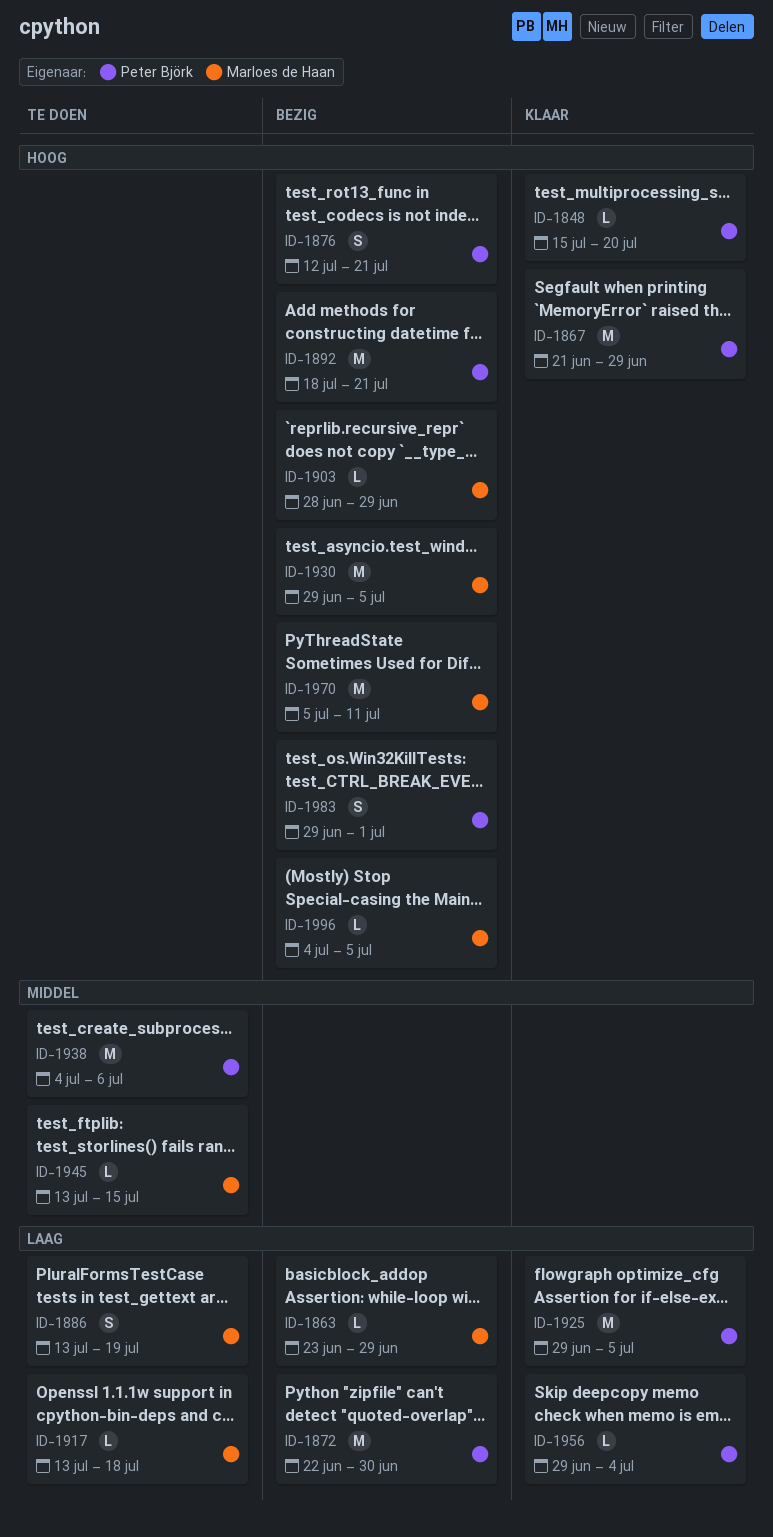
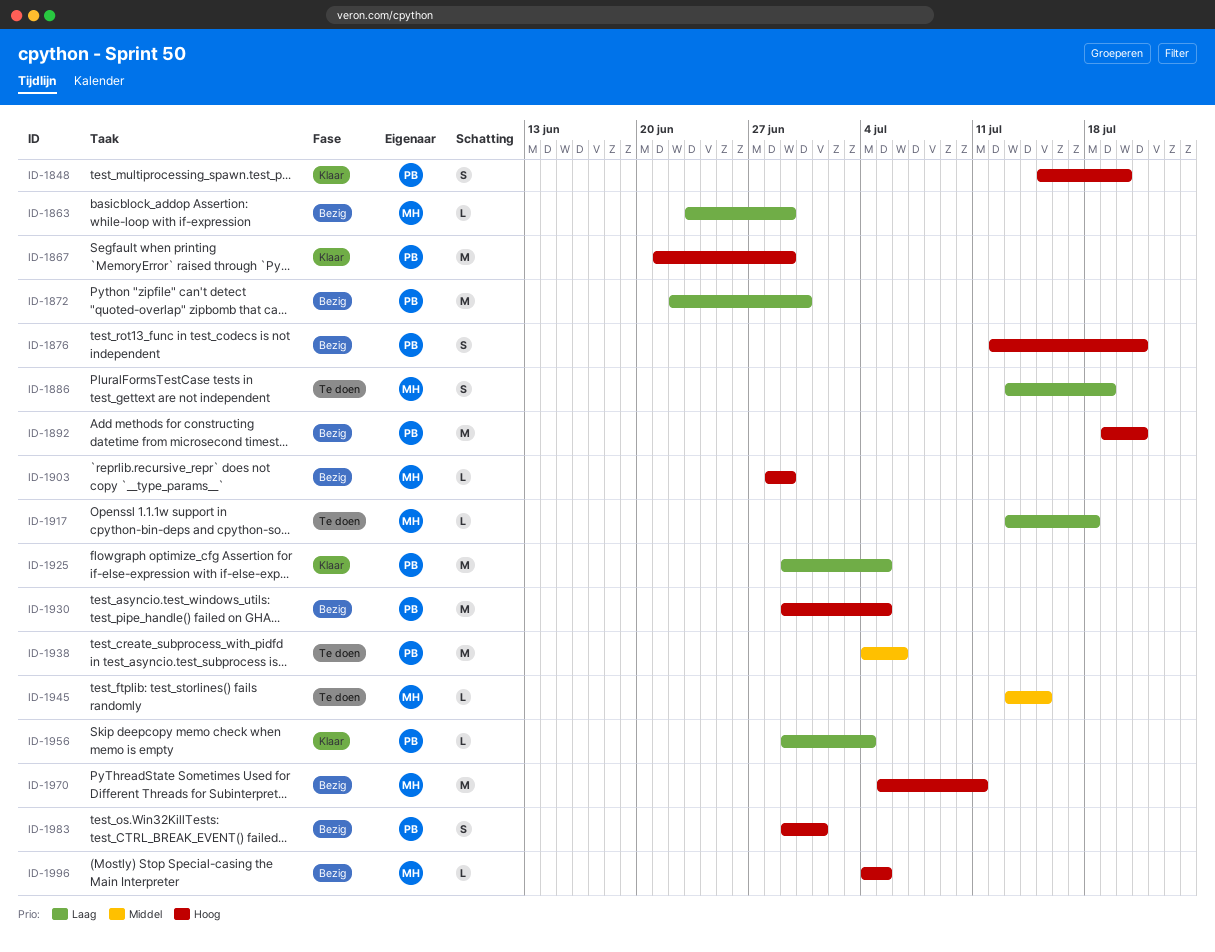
ID-1848, estimate: L -> S
ID-1892, start: Jul 18 -> Jul 19
ID-1930, owner: Marloes de Haan -> Peter Björk

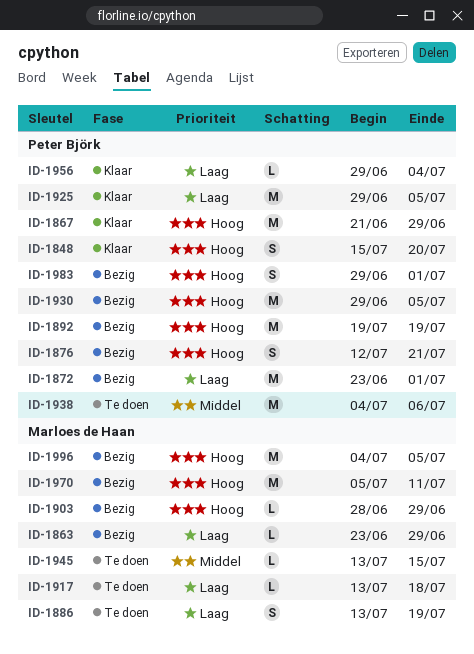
ID-1872, start: Jun 22 -> Jun 23
ID-1872, due: Jun 30 -> Jul 1
ID-1892, due: Jul 21 -> Jul 19
ID-1996, estimate: L -> M

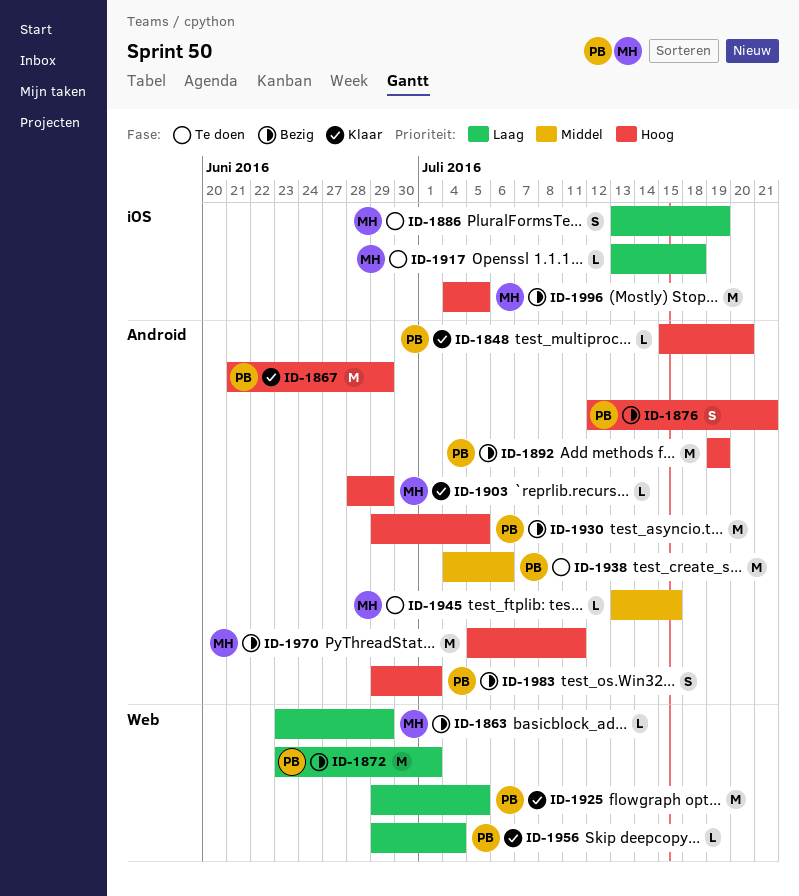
ID-1848, estimate: S -> L
ID-1903, status: Bezig -> Klaar

